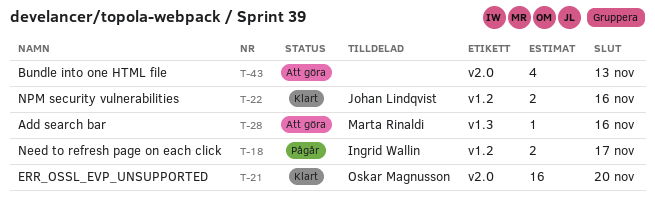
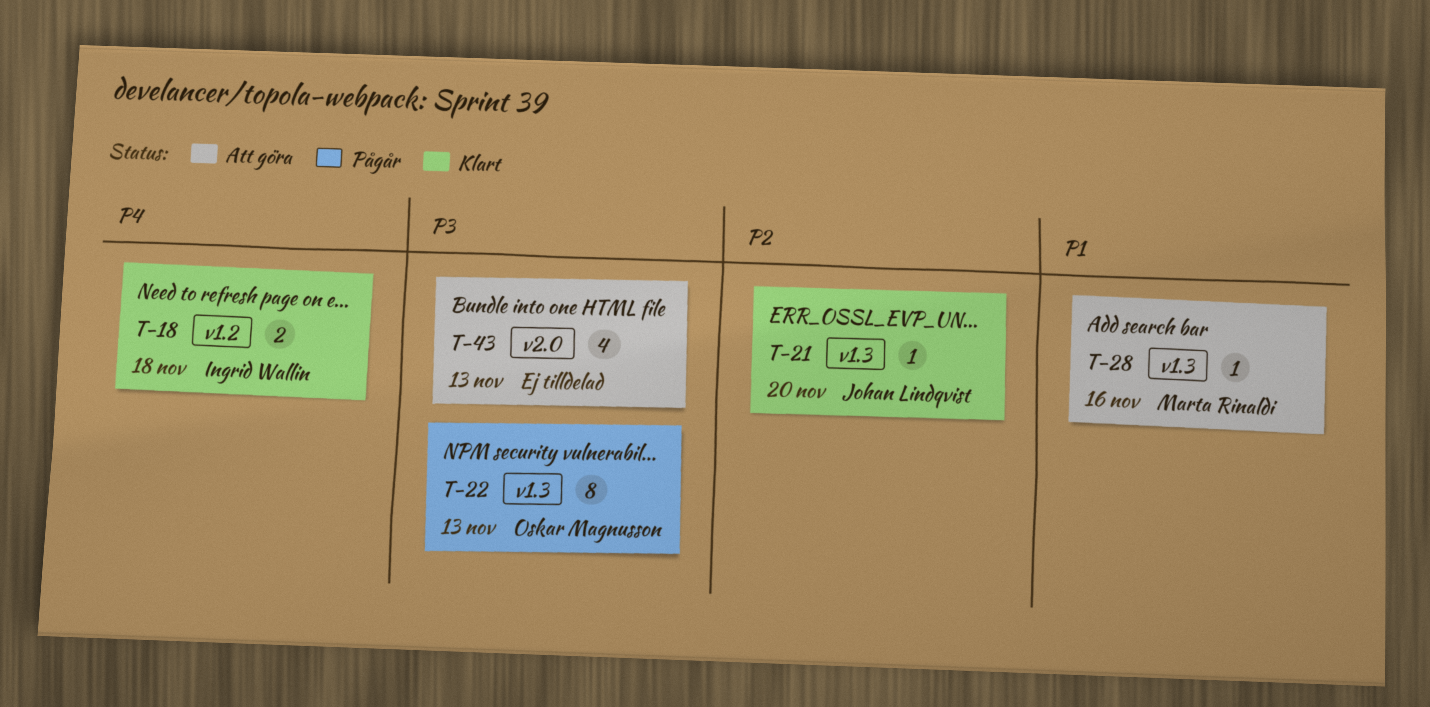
T-18, status: Pågår -> Klart
T-18, due: Nov 17 -> Nov 18
T-21, owner: Oskar Magnusson -> Johan Lindqvist
T-21, label: v2.0 -> v1.3
T-21, estimate: 16 -> 1
T-22, status: Klart -> Pågår
T-22, owner: Johan Lindqvist -> Oskar Magnusson
T-22, label: v1.2 -> v1.3
T-22, estimate: 2 -> 8
T-22, due: Nov 16 -> Nov 13

